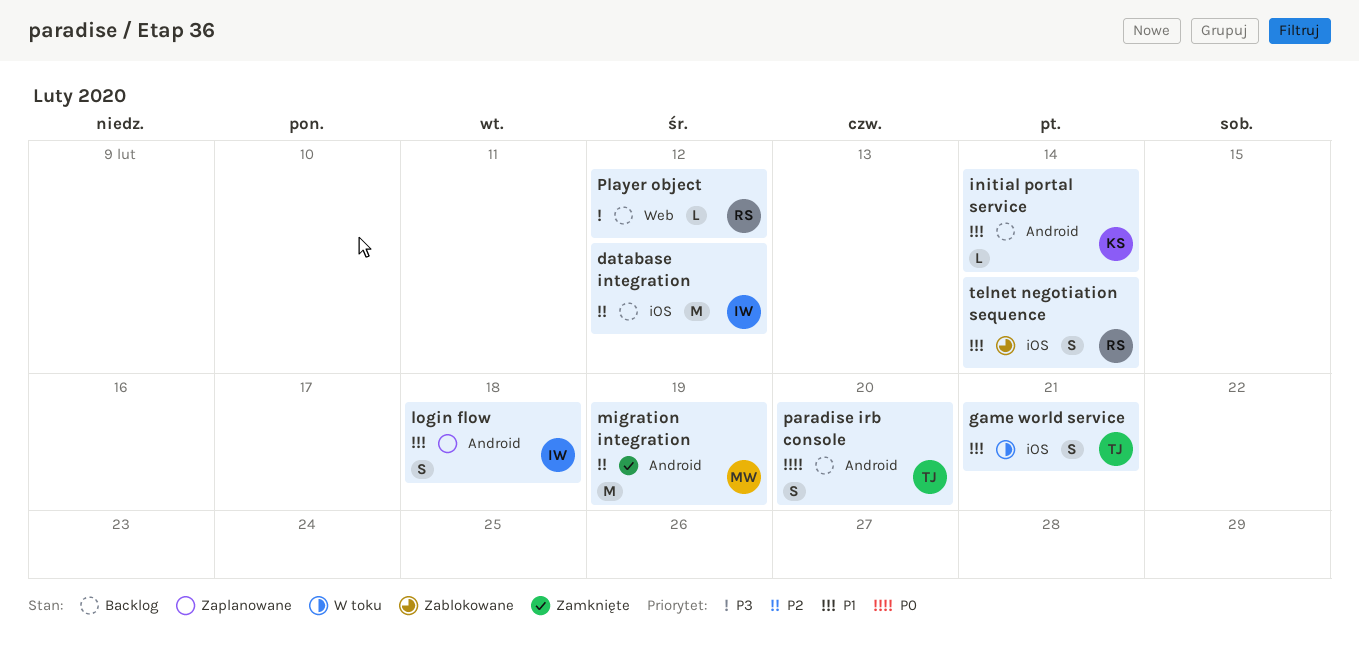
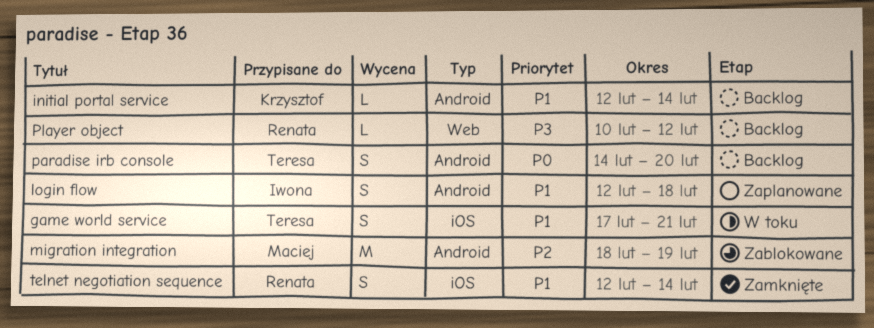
database integration: present -> none
migration integration, status: Zamknięte -> Zablokowane
telnet negotiation sequence, status: Zablokowane -> Zamknięte

